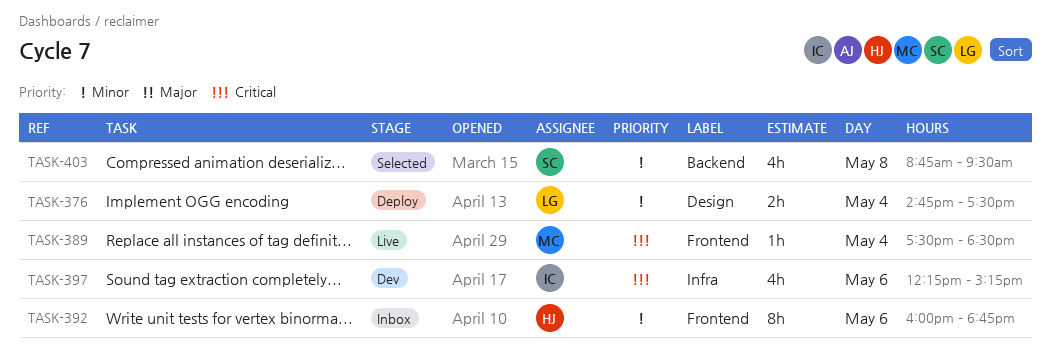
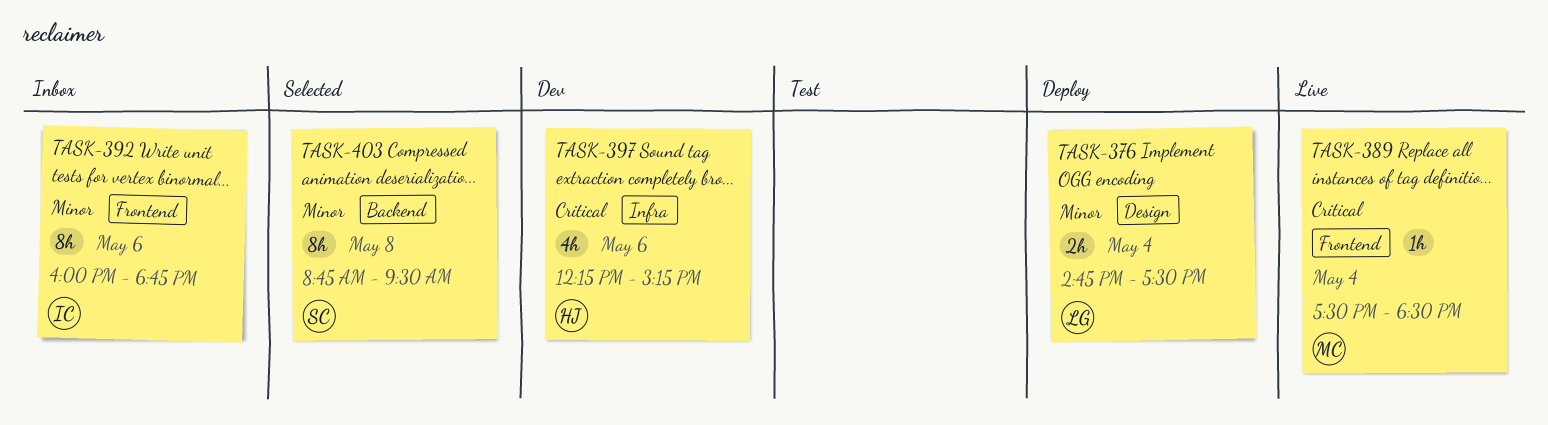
TASK-392, owner: HJ -> IC
TASK-397, owner: IC -> HJ
TASK-403, estimate: 4h -> 8h

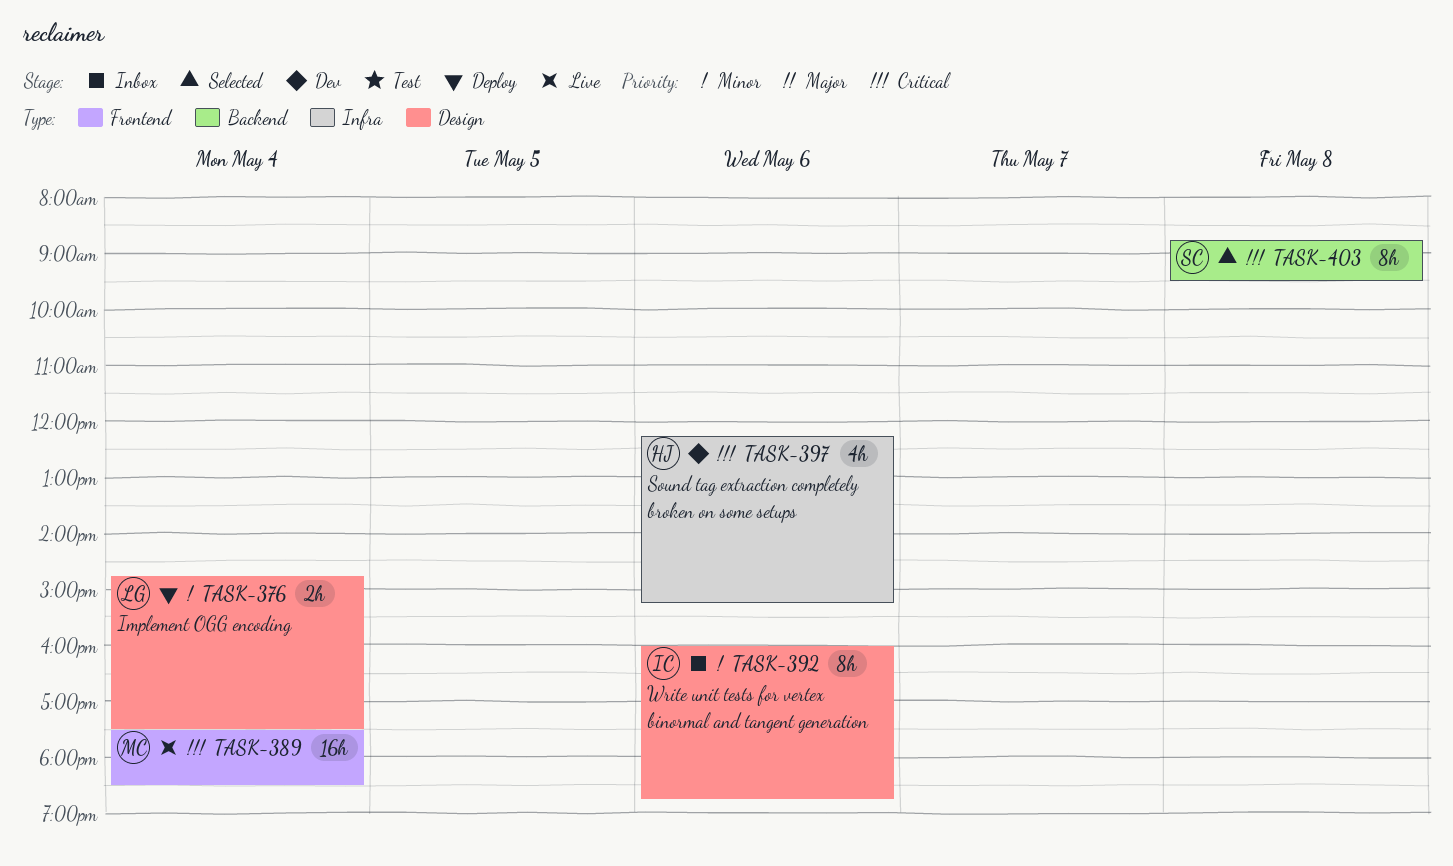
TASK-389, estimate: 1h -> 16h
TASK-392, label: Frontend -> Design
TASK-403, priority: Minor -> Critical

